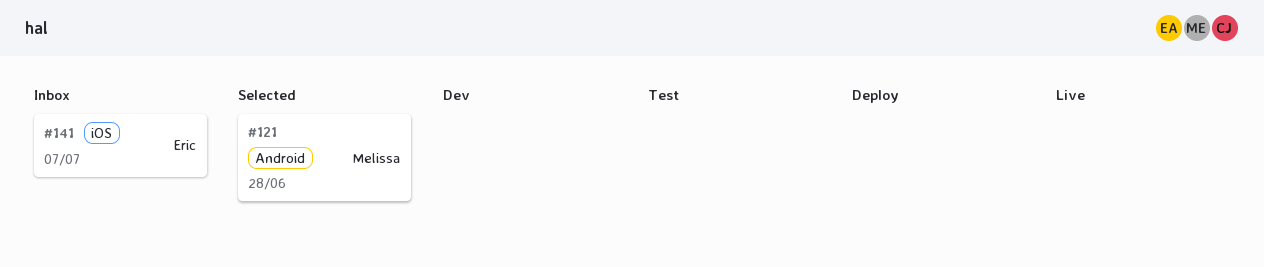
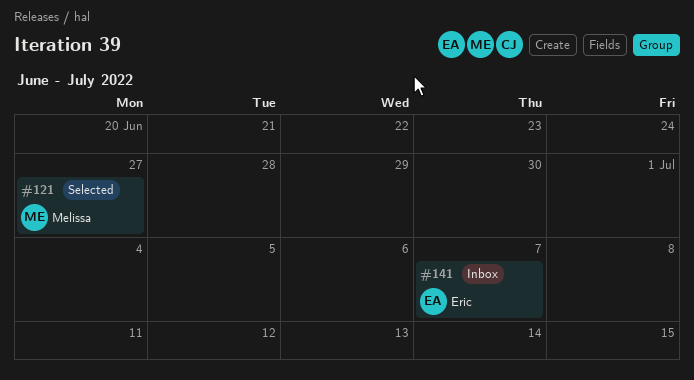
#121, due: Jun 28 -> Jun 27

